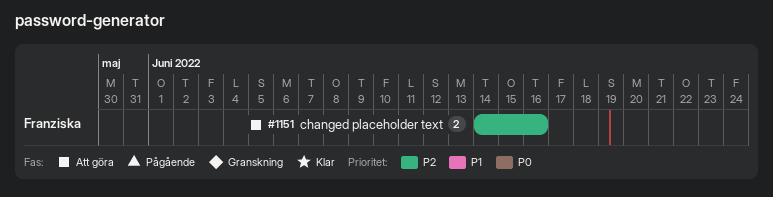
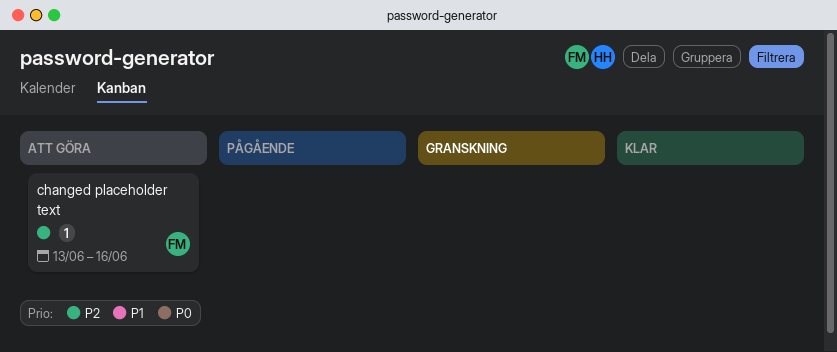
changed placeholder text, estimate: 2 -> 1
changed placeholder text, start: Jun 14 -> Jun 13

